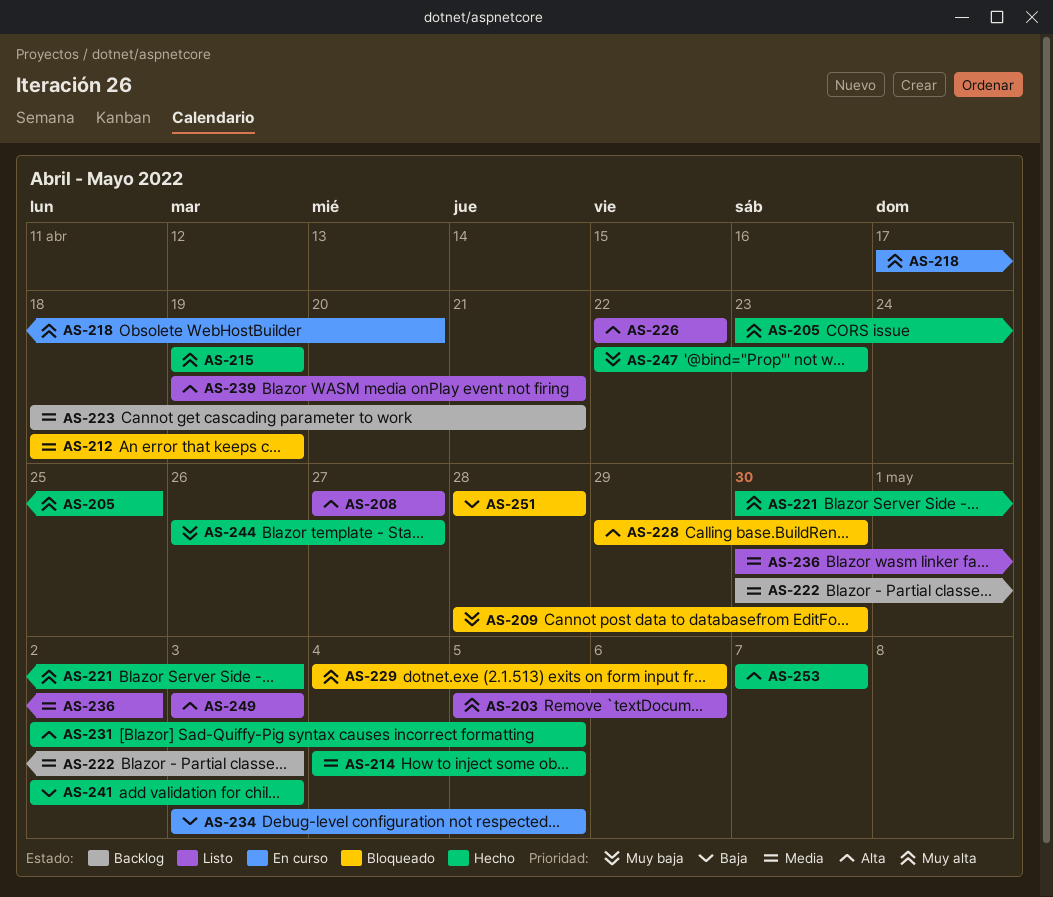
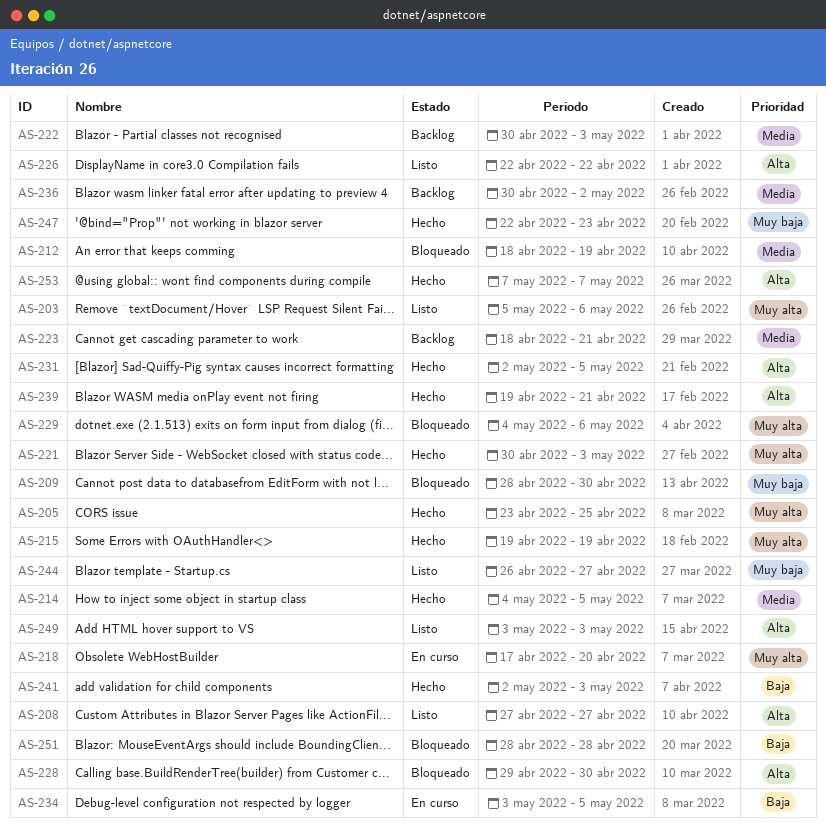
AS-236, status: Listo -> Backlog
AS-239, status: Listo -> Hecho
AS-244, status: Hecho -> Listo

